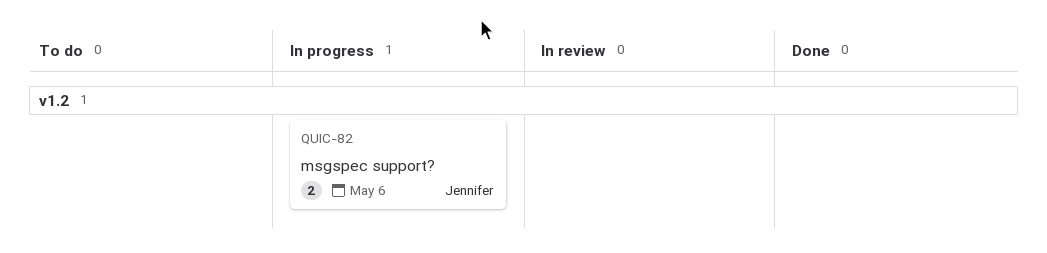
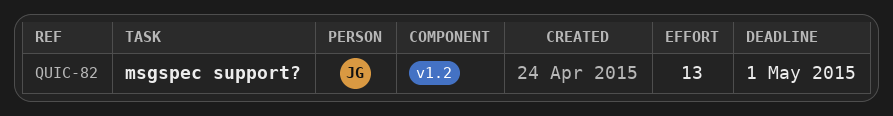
QUIC-82, estimate: 2 -> 13
QUIC-82, due: May 6 -> May 1

